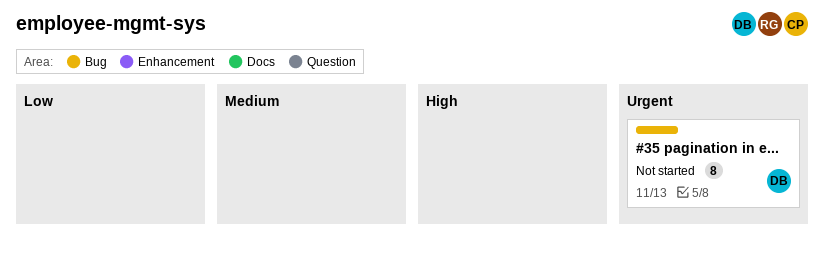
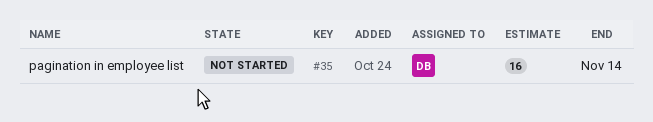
#35, estimate: 8 -> 16
#35, due: Nov 13 -> Nov 14

